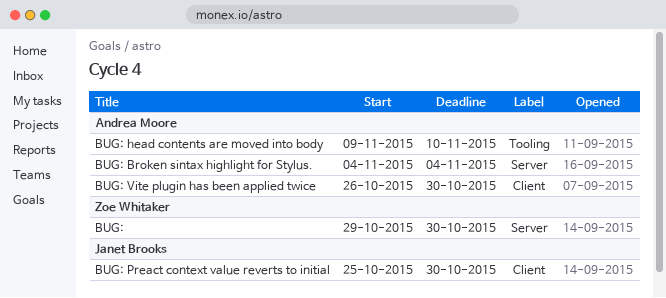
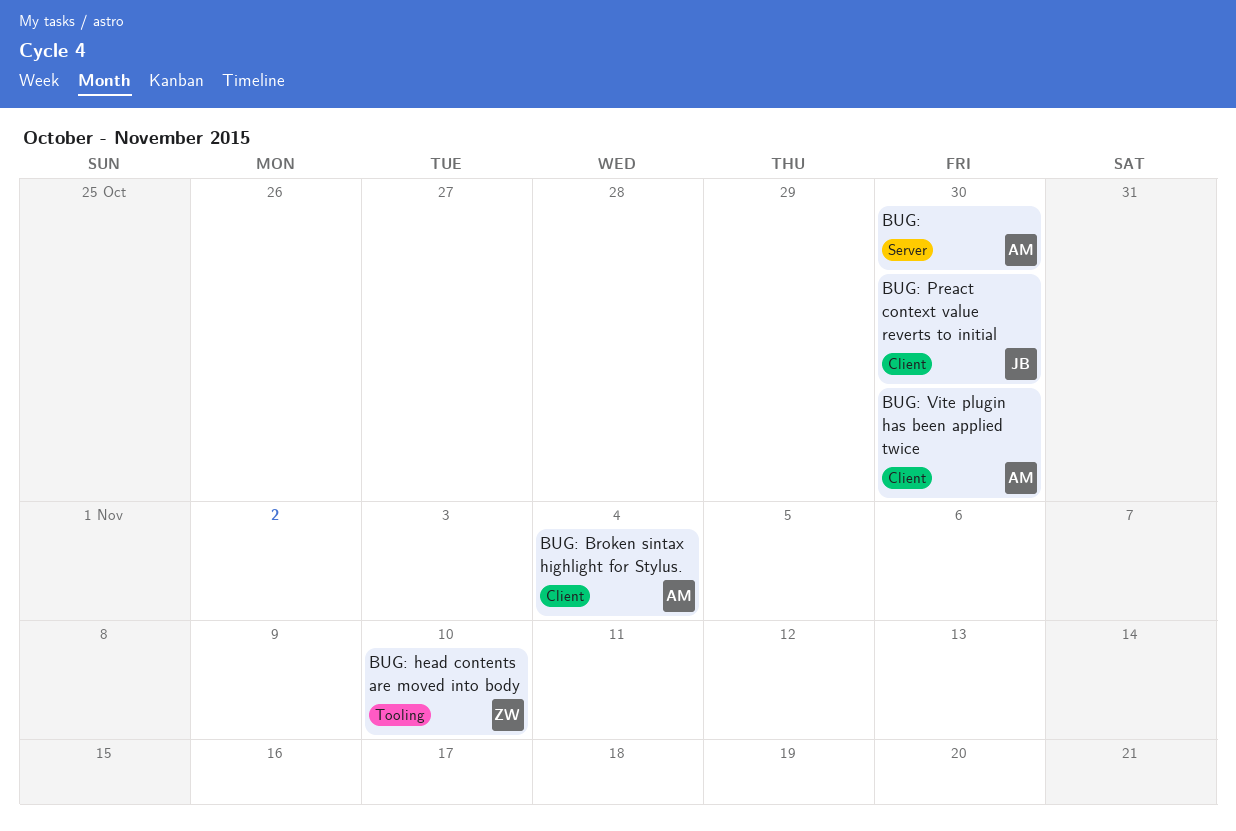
BUG:, owner: Zoe Whitaker -> Andrea Moore
BUG: Broken sintax highlight for Stylus., label: Server -> Client
BUG: head contents are moved into body, owner: Andrea Moore -> Zoe Whitaker

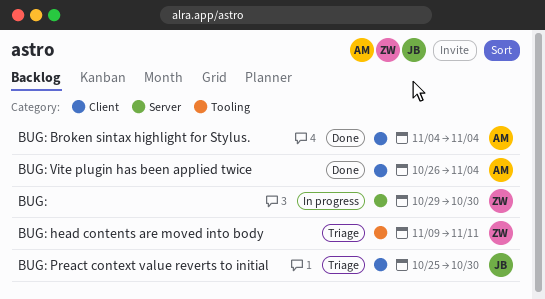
BUG:, owner: AM -> ZW
BUG: head contents are moved into body, due: Nov 10 -> Nov 11
BUG: Vite plugin has been applied twice, due: Oct 30 -> Nov 4

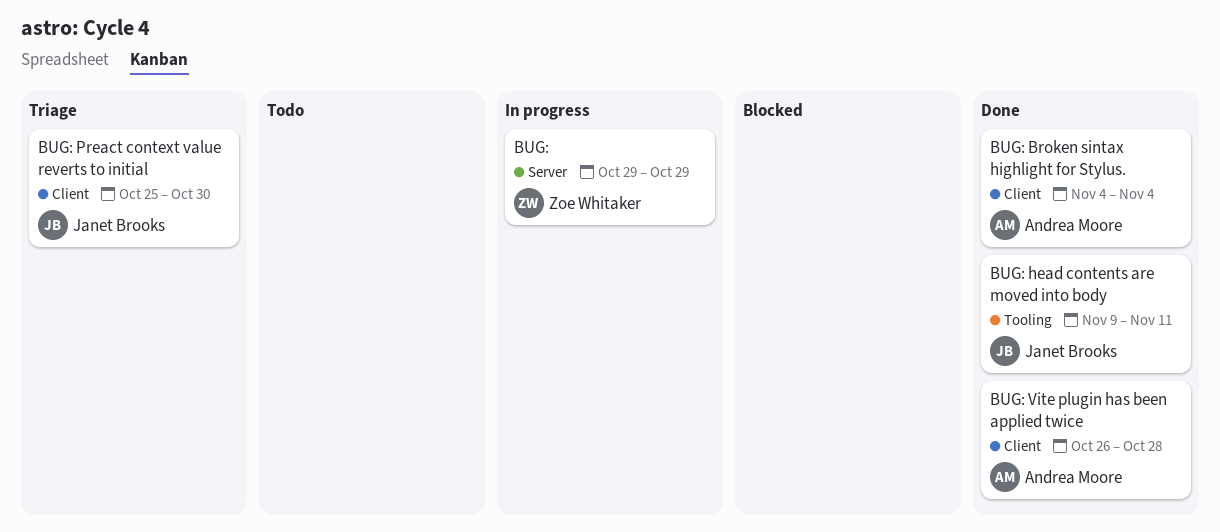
BUG:, due: Oct 30 -> Oct 29
BUG: head contents are moved into body, status: Triage -> Done
BUG: head contents are moved into body, owner: Zoe Whitaker -> Janet Brooks
BUG: Vite plugin has been applied twice, due: Nov 4 -> Oct 28

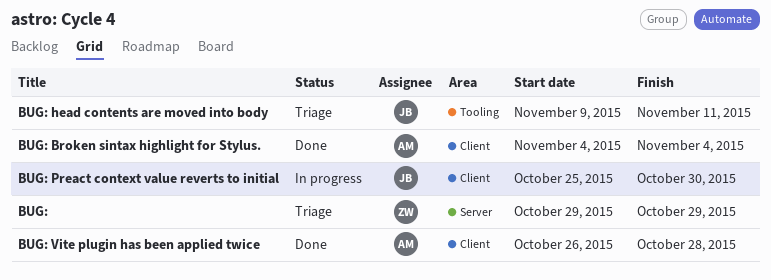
BUG:, status: In progress -> Triage
BUG: head contents are moved into body, status: Done -> Triage
BUG: Preact context value reverts to initial, status: Triage -> In progress

